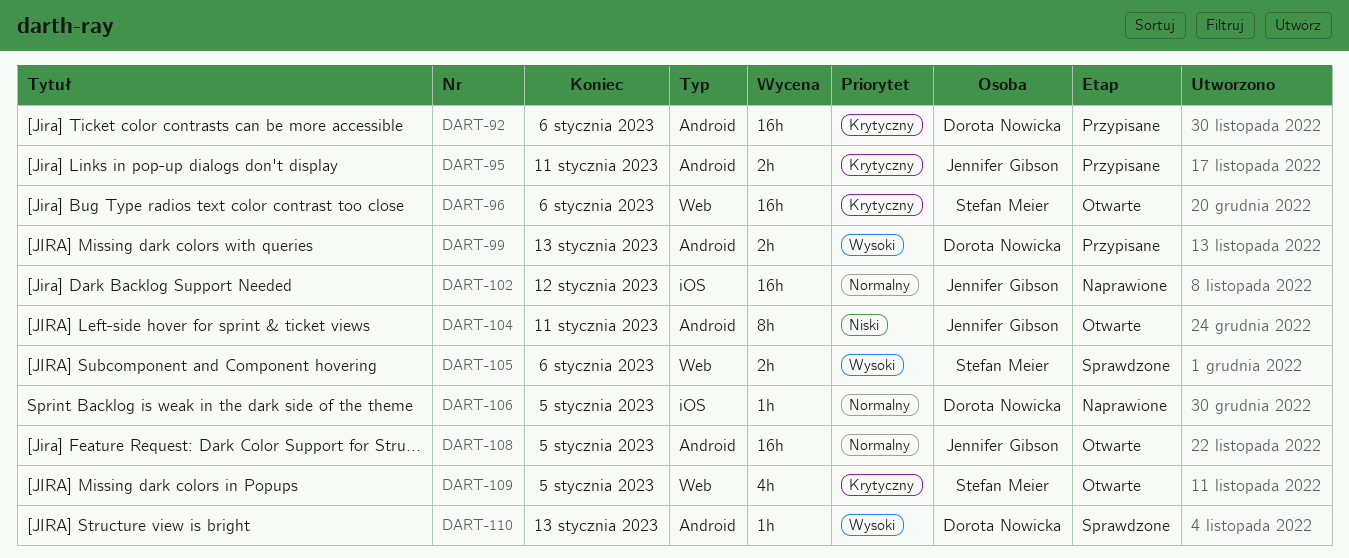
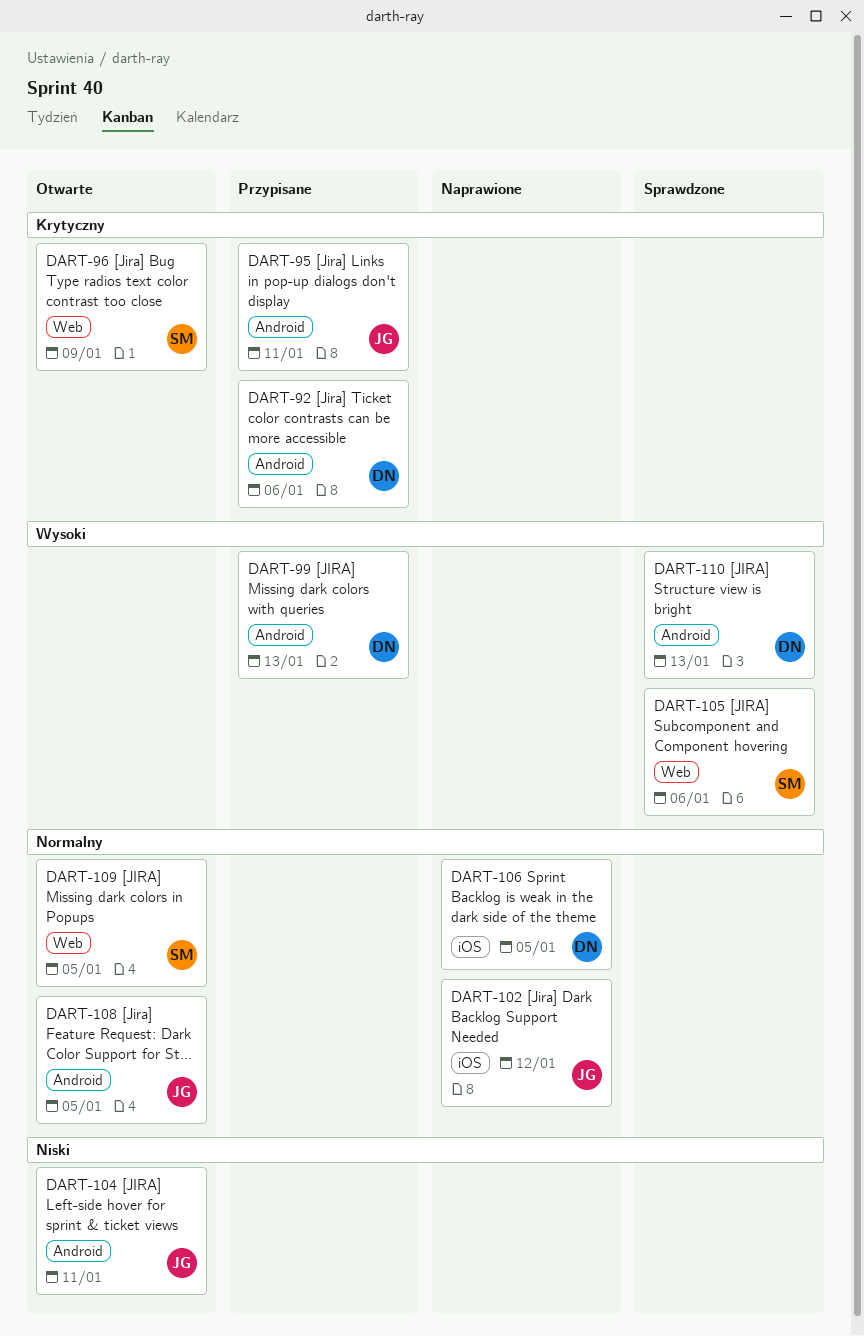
DART-96, due: Jan 6 -> Jan 9
DART-109, priority: Krytyczny -> Normalny

